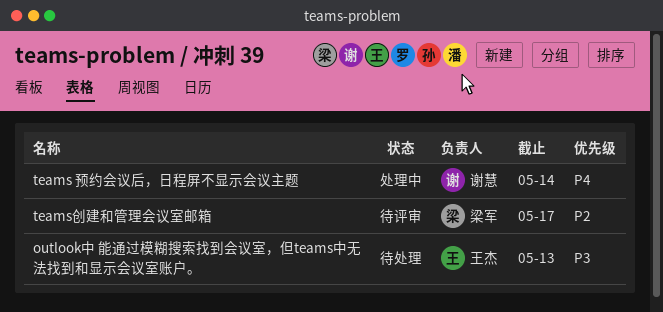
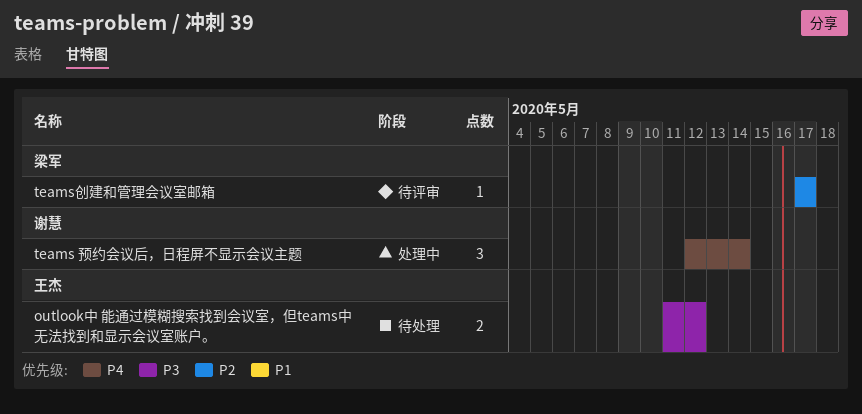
outlook中 能通过模糊搜索找到会议室，但teams中无法找到和显示会议室账户。, due: May 13 -> May 12

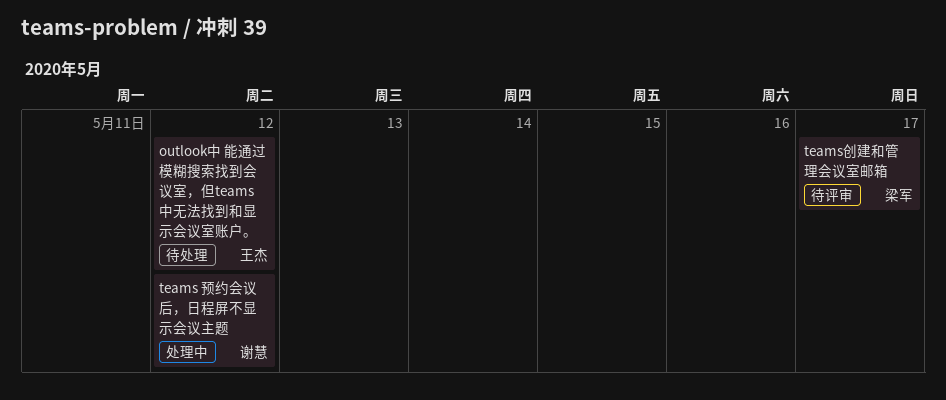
teams 预约会议后，日程屏不显示会议主题, due: May 14 -> May 12

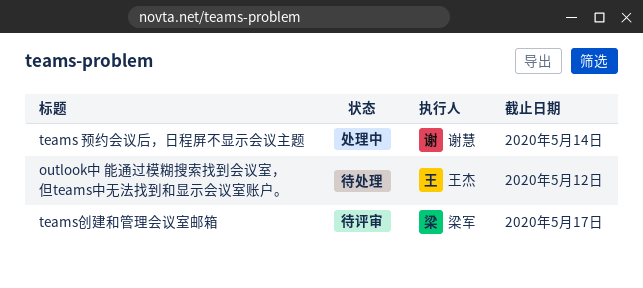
teams 预约会议后，日程屏不显示会议主题, due: May 12 -> May 14

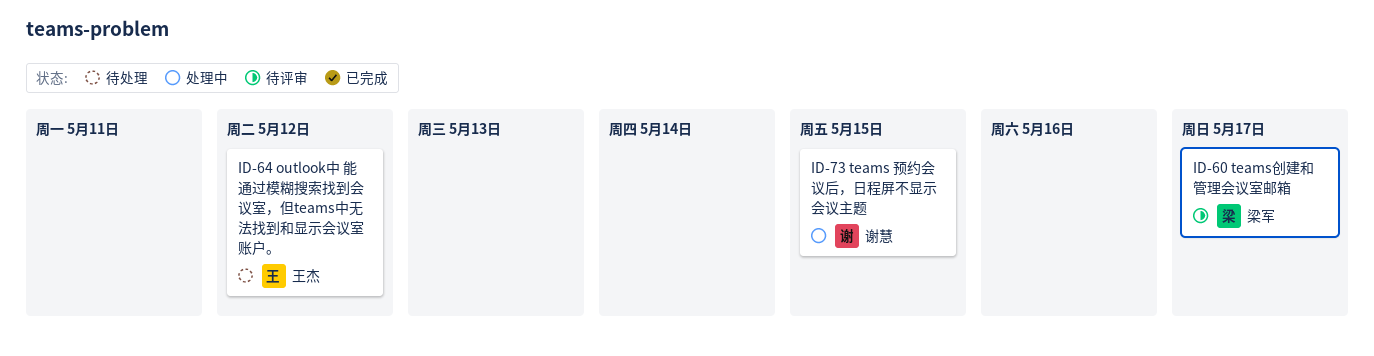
teams 预约会议后，日程屏不显示会议主题, due: May 14 -> May 15

